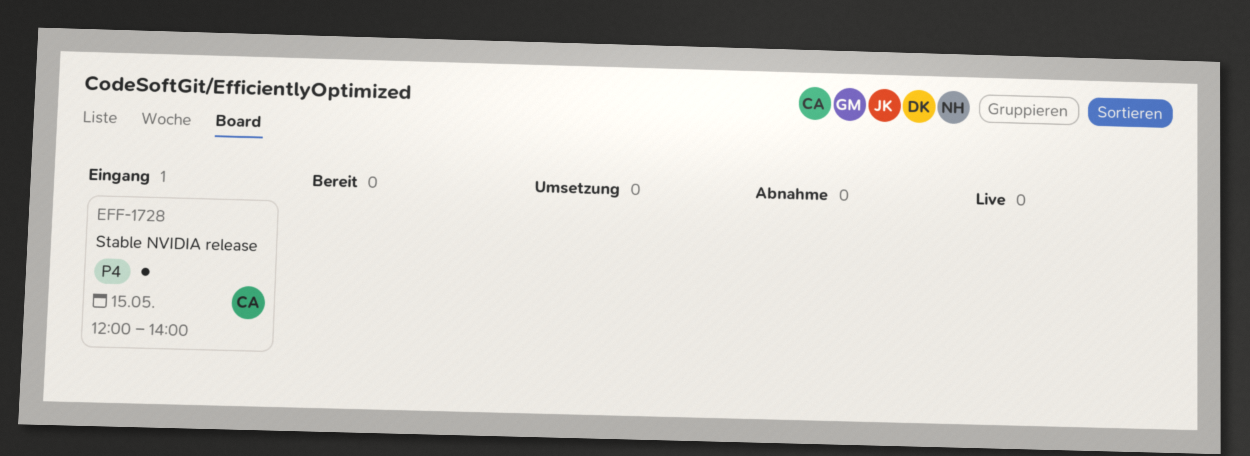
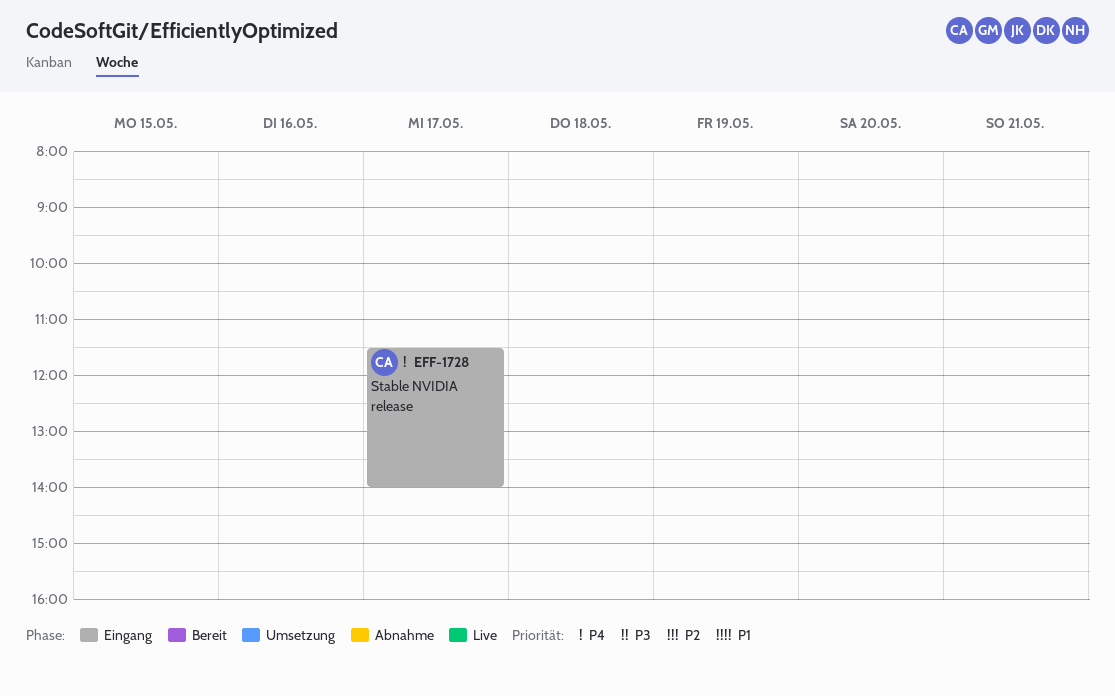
EFF-1728, day: May 15 -> May 17
EFF-1728, begins: 12:00 -> 11:30

